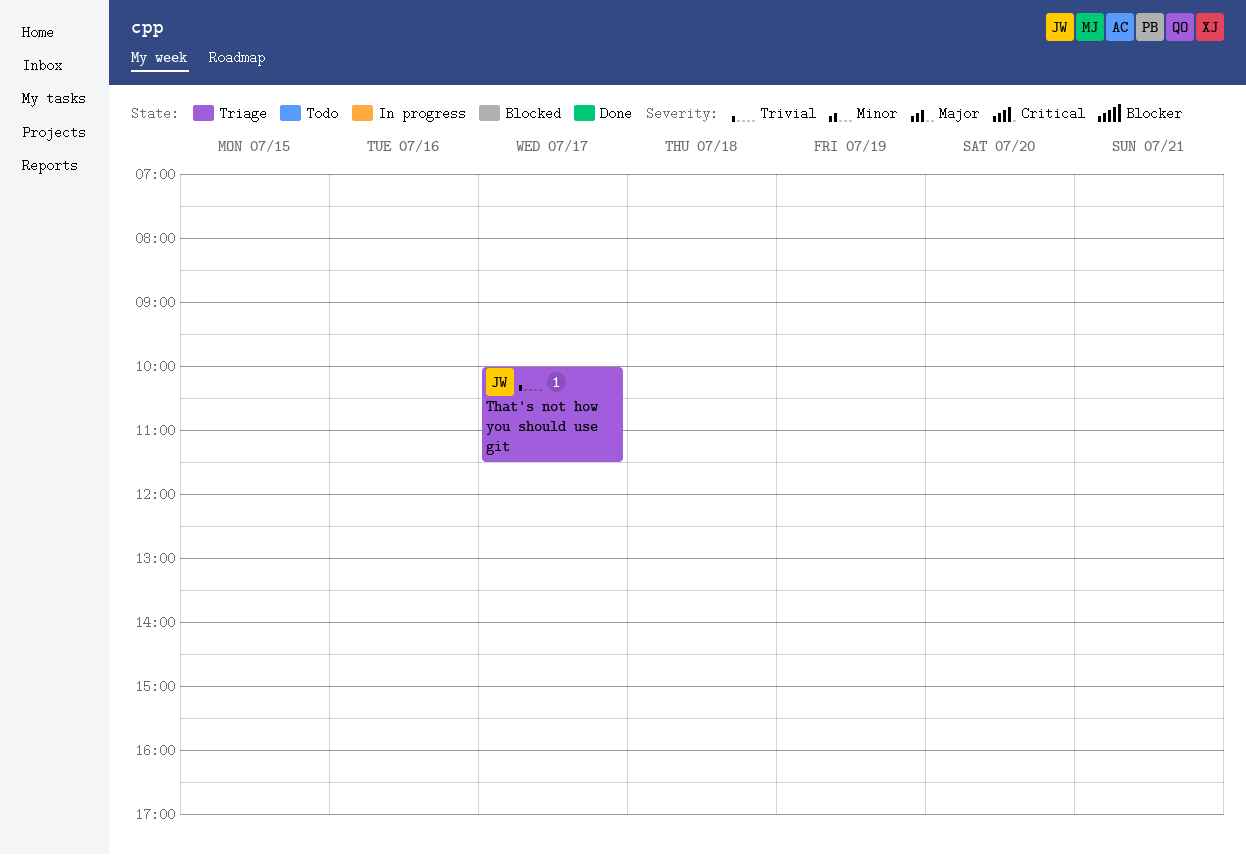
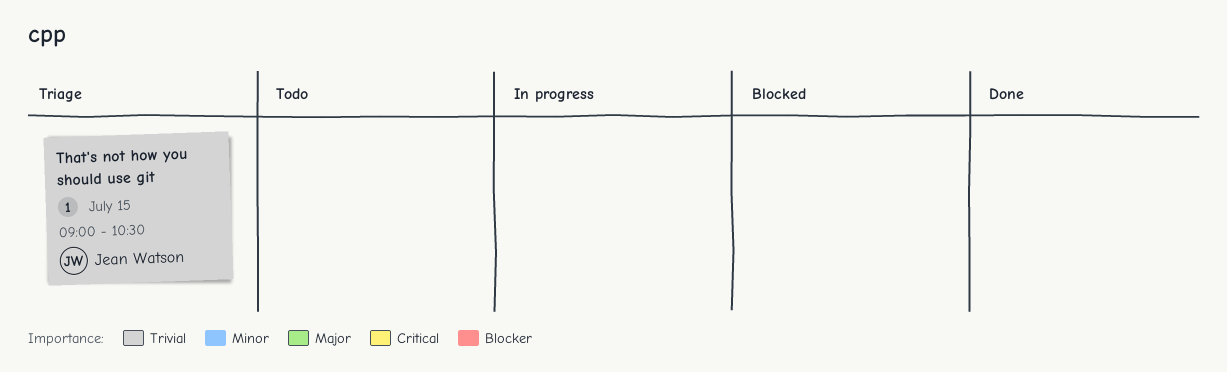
That's not how you should use git, day: Jul 17 -> Jul 15
That's not how you should use git, begins: 10:00 -> 09:00
That's not how you should use git, ends: 11:30 -> 10:30

